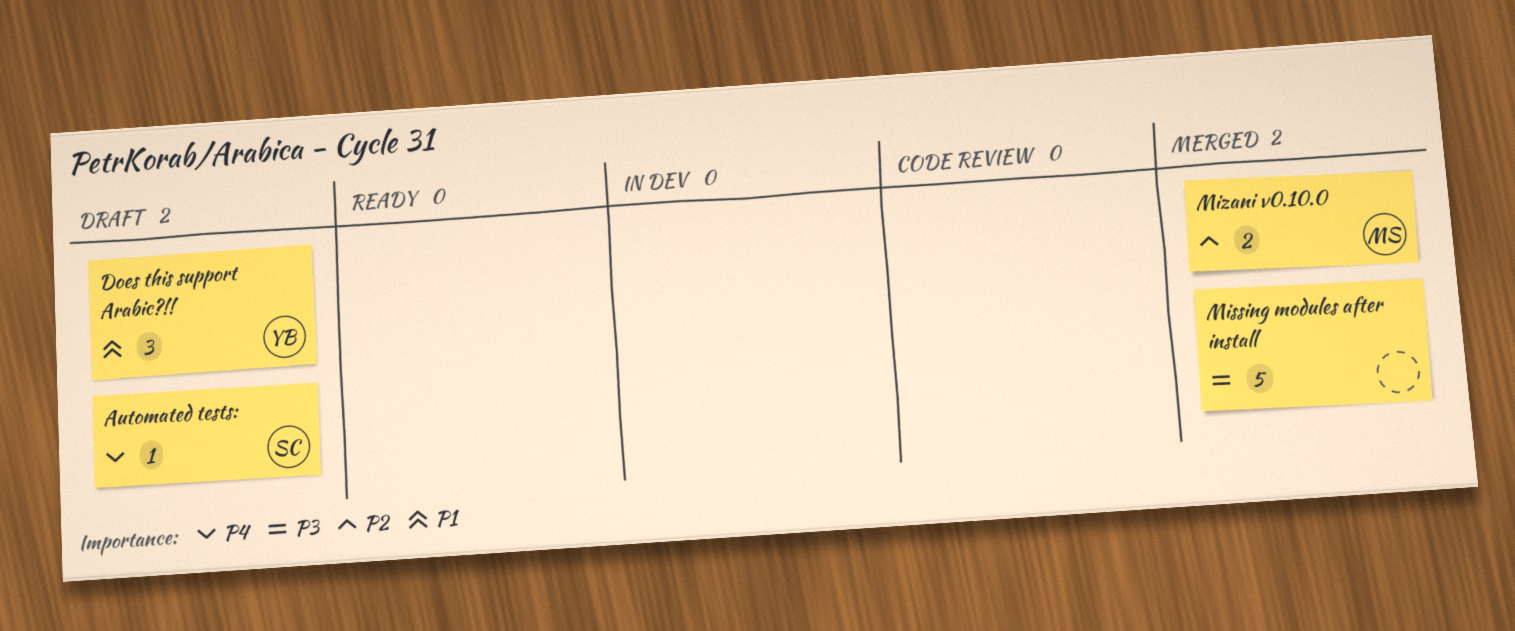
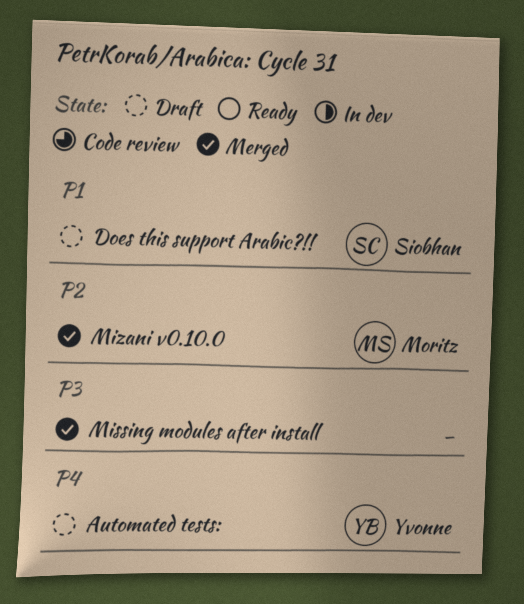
Automated tests:, owner: Siobhan -> Yvonne
Does this support Arabic?!!, owner: Yvonne -> Siobhan

